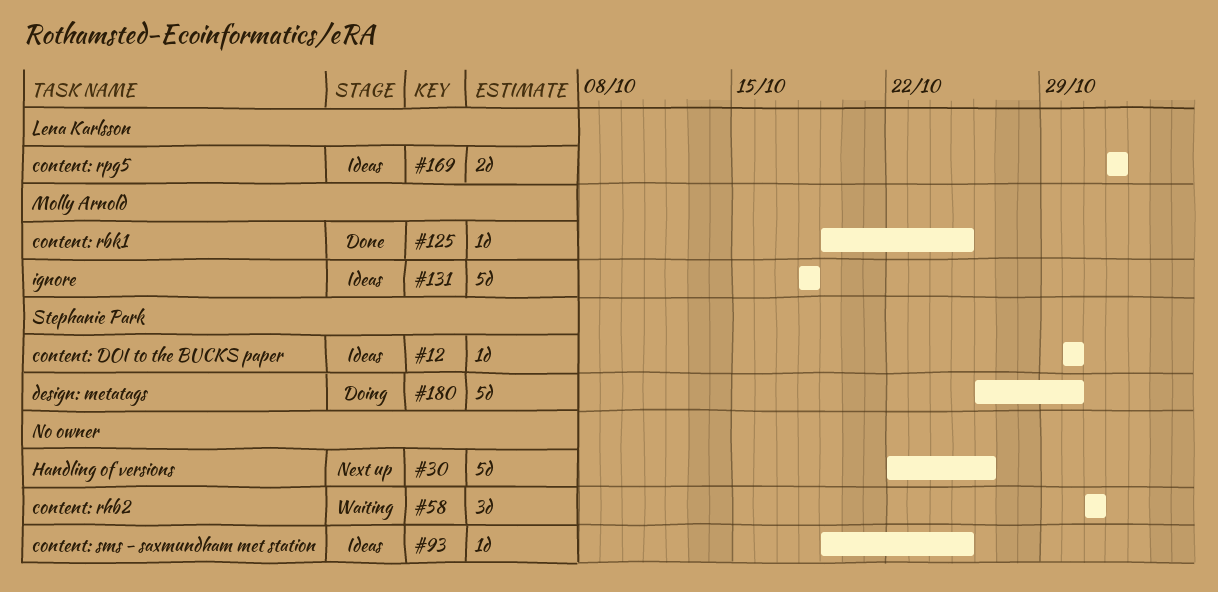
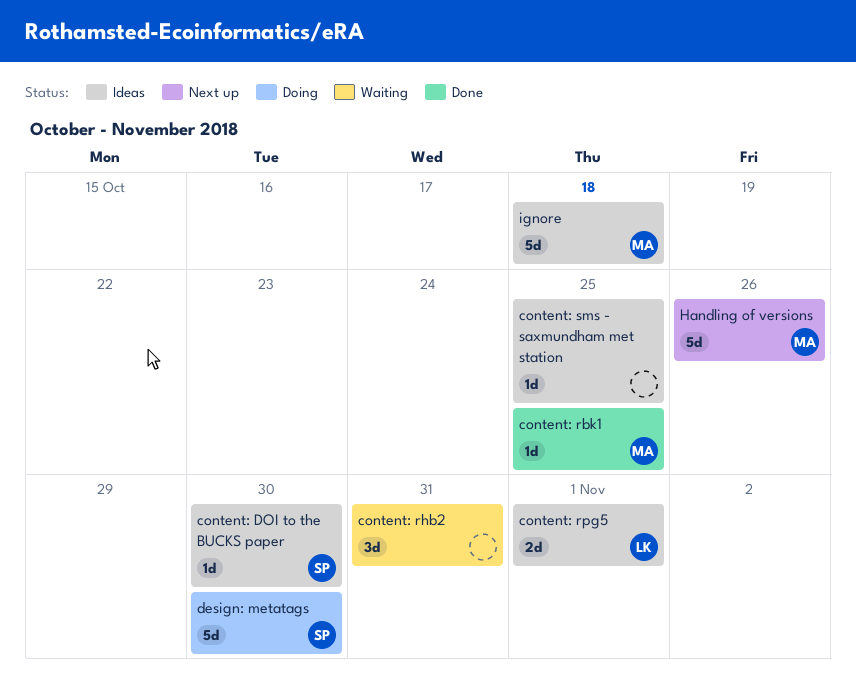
Handling of versions, owner: none -> Molly Arnold

